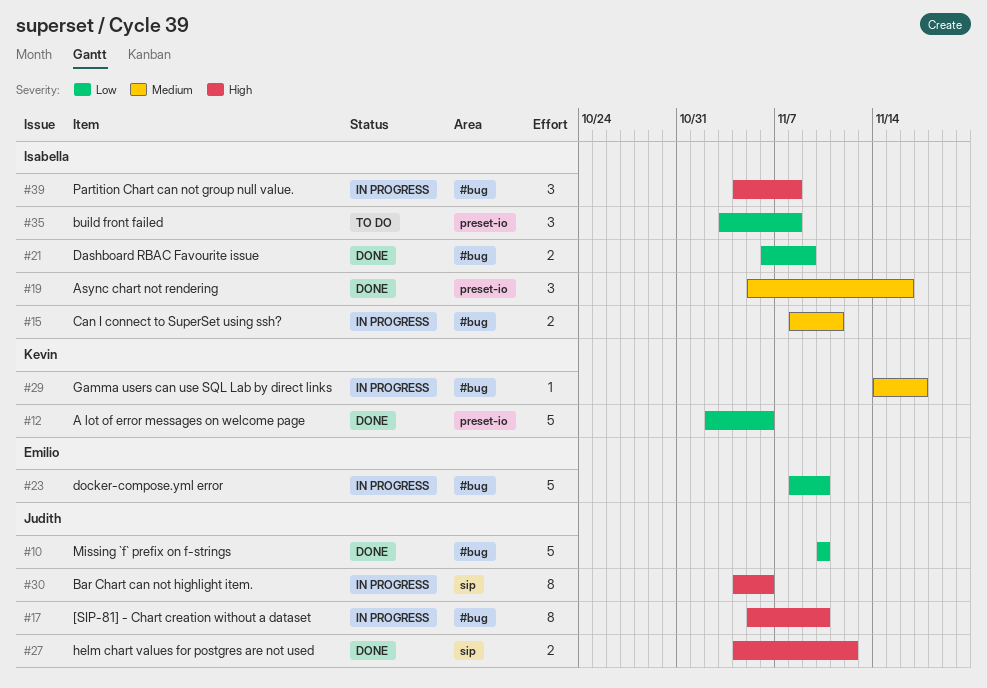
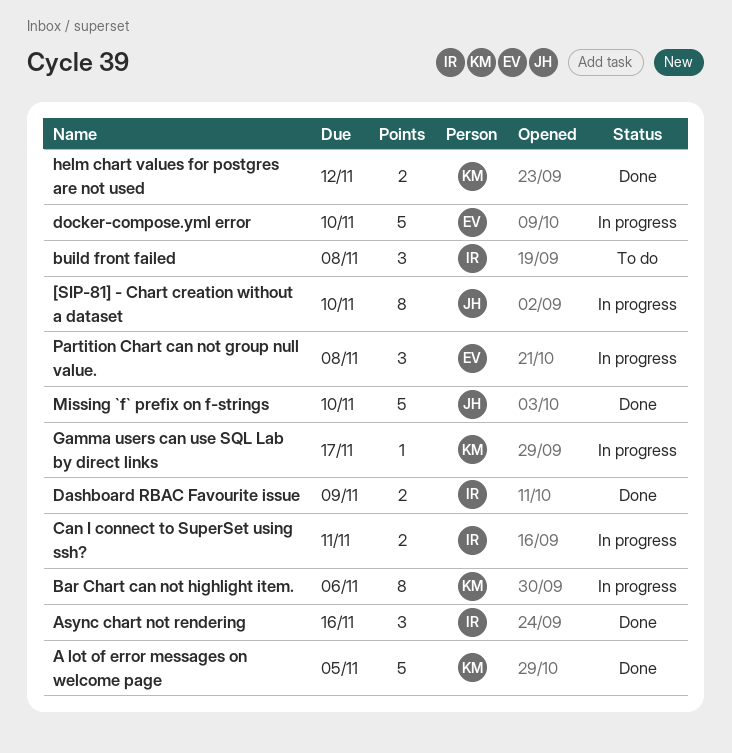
A lot of error messages on welcome page, due: Nov 6 -> Nov 5
Bar Chart can not highlight item., owner: Judith -> Kevin
helm chart values for postgres are not used, owner: Judith -> Kevin
Partition Chart can not group null value., owner: Isabella -> Emilio

